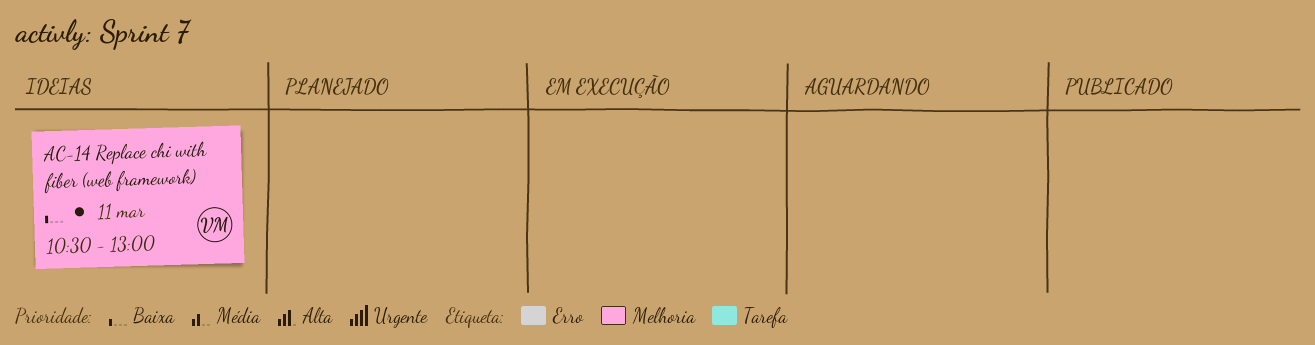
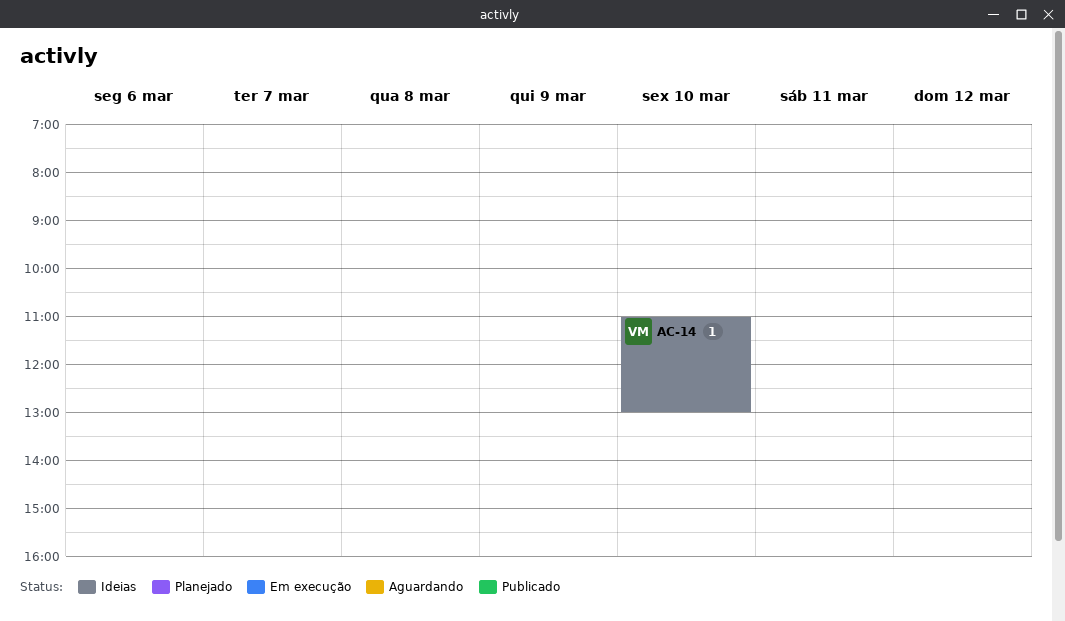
AC-14, day: Mar 11 -> Mar 10
AC-14, begins: 10:30 -> 11:00

